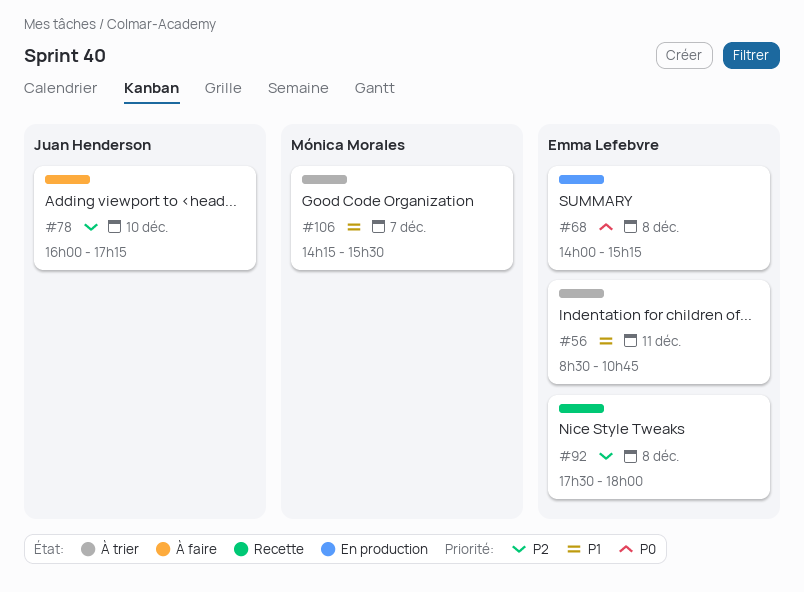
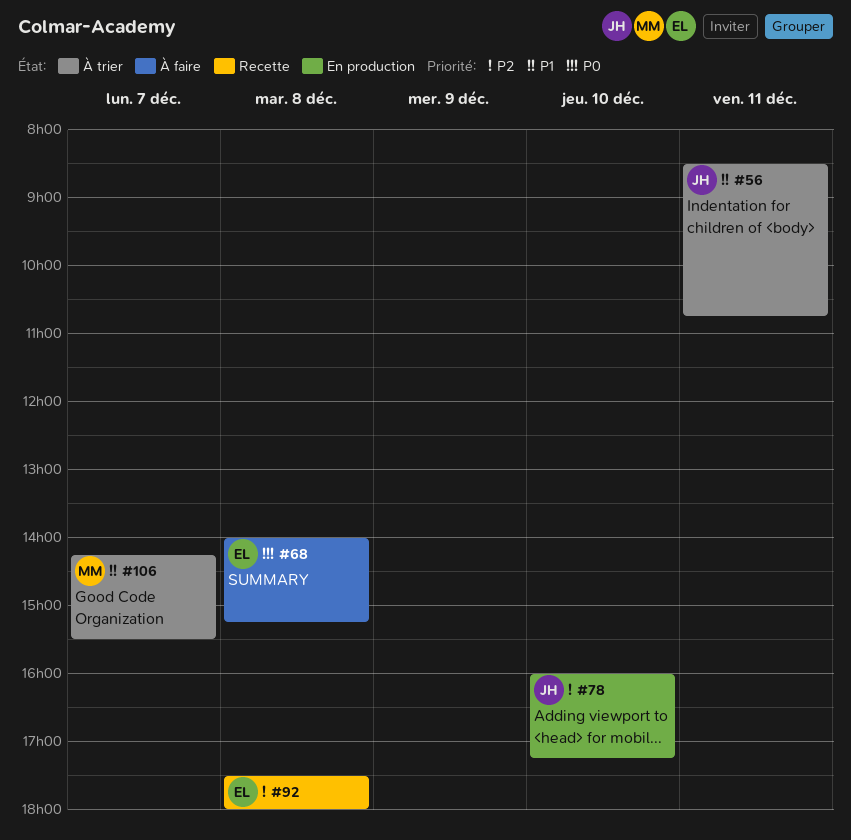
#56, owner: Emma Lefebvre -> Juan Henderson
#68, status: En production -> À faire
#78, status: À faire -> En production

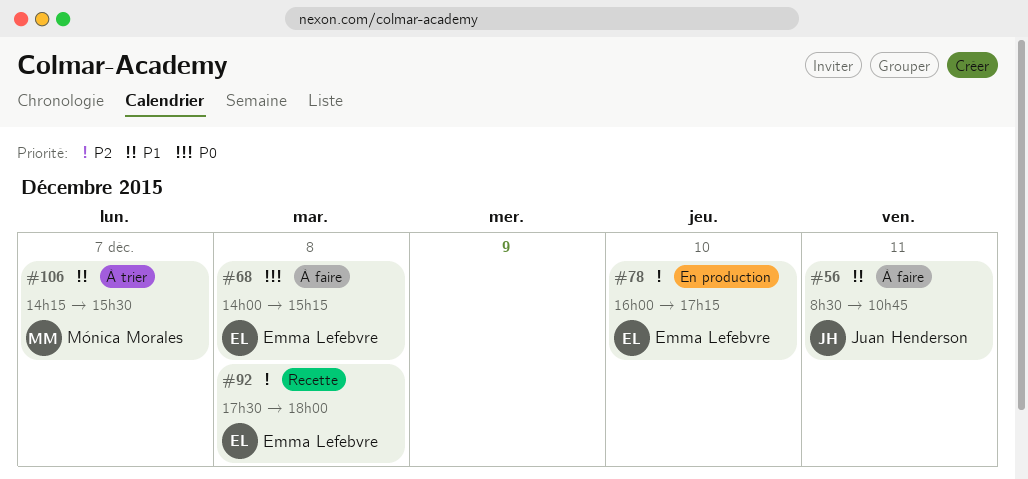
#56, status: À trier -> À faire
#78, owner: Juan Henderson -> Emma Lefebvre

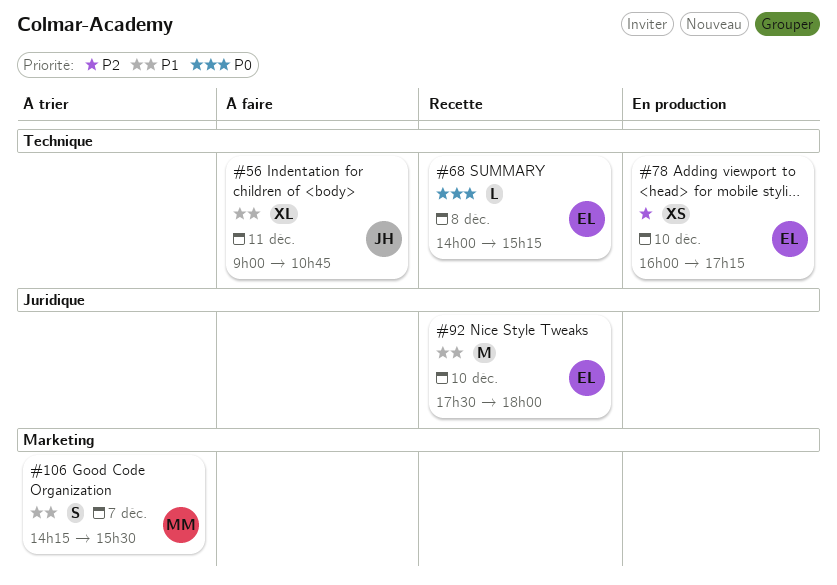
#56, begins: 08:30 -> 09:00
#68, status: À faire -> Recette
#92, priority: P2 -> P1
#92, day: Dec 8 -> Dec 10

